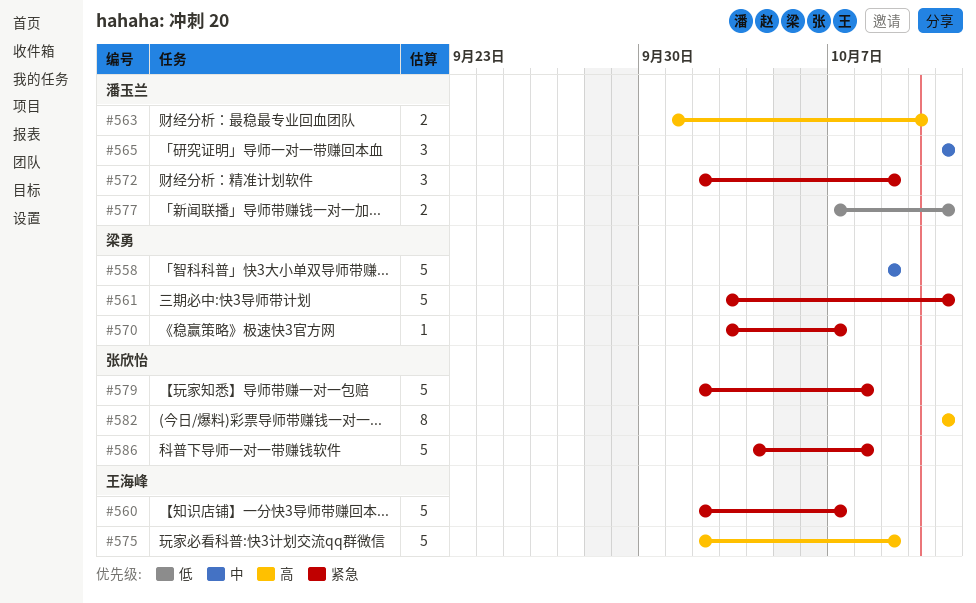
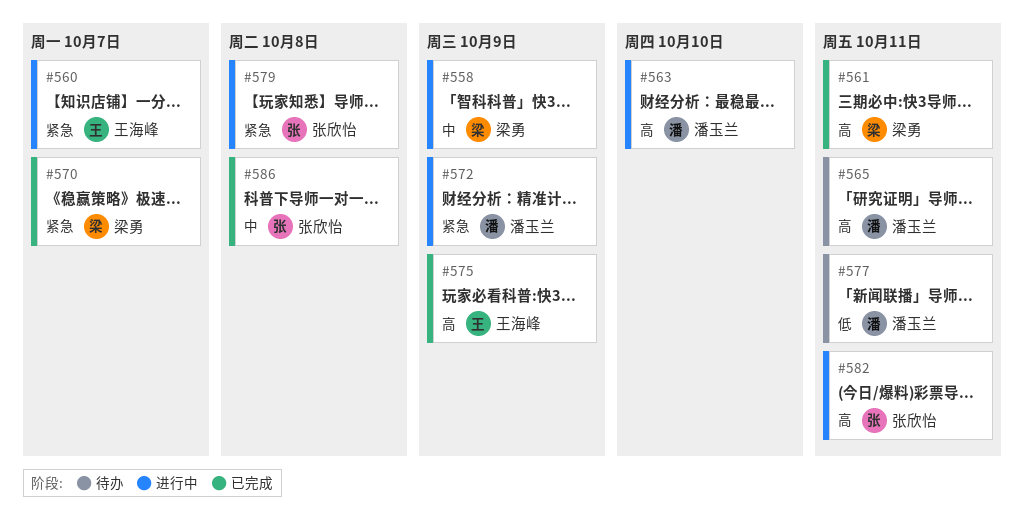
#561, priority: 紧急 -> 高
#565, priority: 中 -> 高
#586, priority: 紧急 -> 中

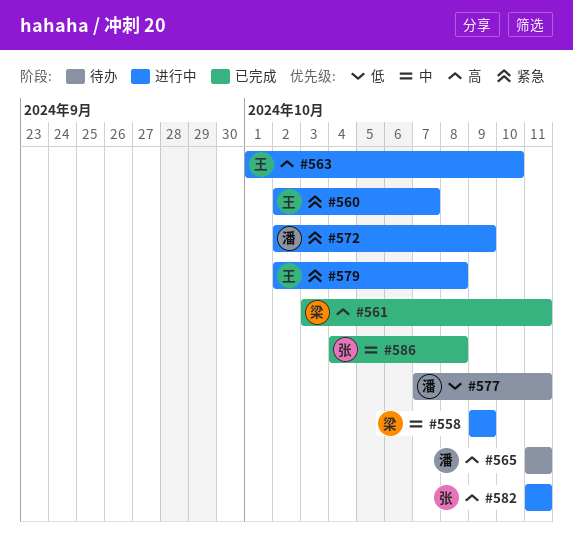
#563, owner: 潘玉兰 -> 王海峰
#570: present -> none
#575: present -> none
#579, owner: 张欣怡 -> 王海峰

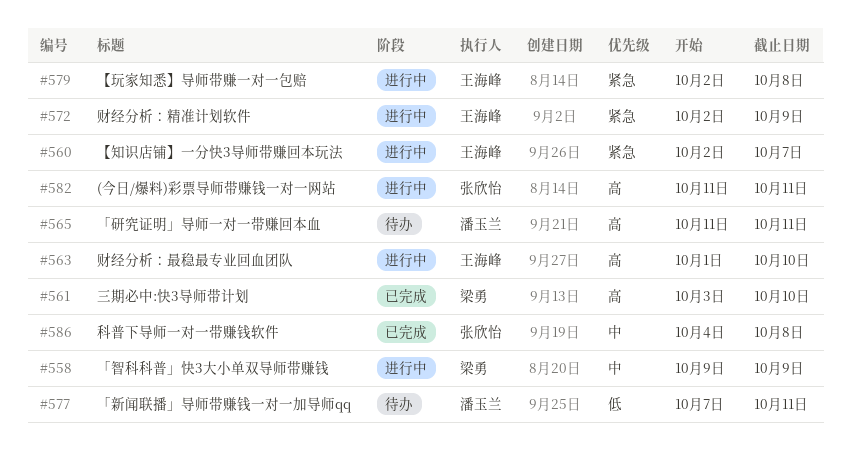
#561, due: Oct 11 -> Oct 10
#572, owner: 潘玉兰 -> 王海峰

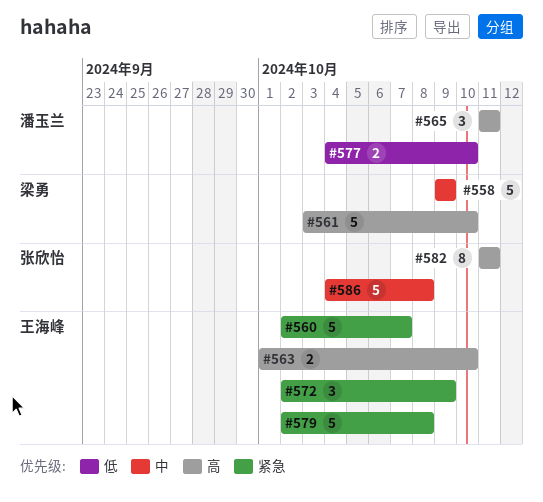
#577, start: Oct 7 -> Oct 4
#577, due: Oct 11 -> Oct 10

